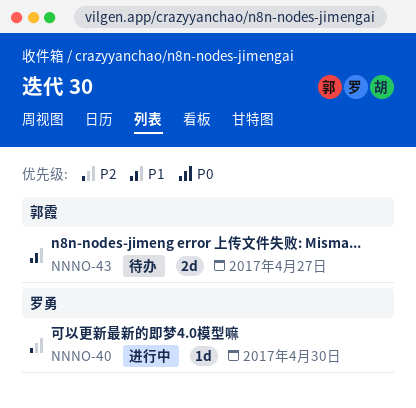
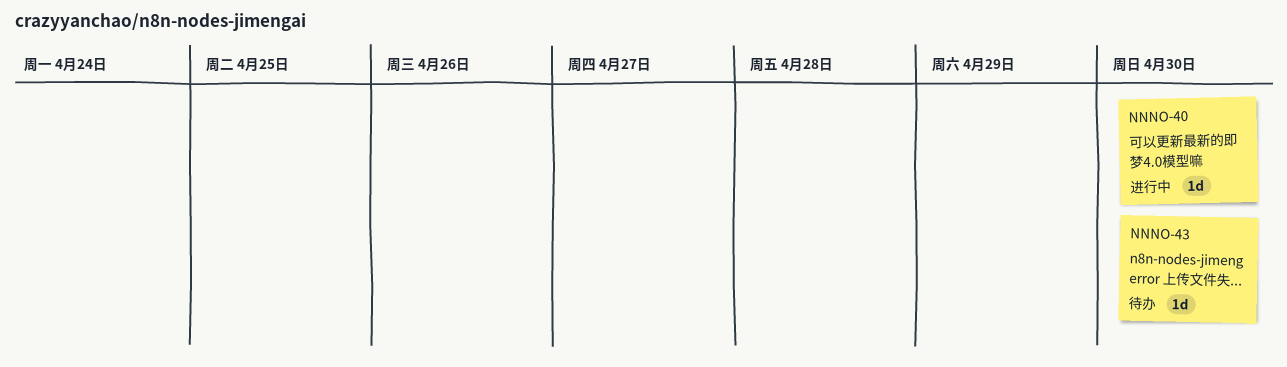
NNNO-43, estimate: 2d -> 1d
NNNO-43, due: Apr 27 -> Apr 30

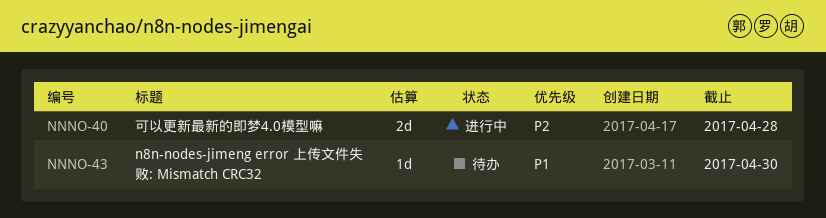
NNNO-40, estimate: 1d -> 2d
NNNO-40, due: Apr 30 -> Apr 28

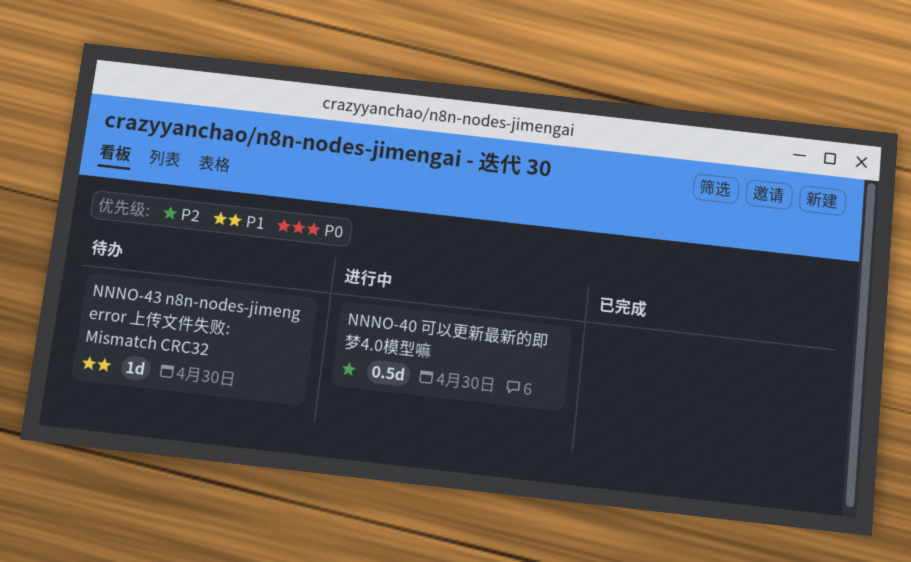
NNNO-40, estimate: 2d -> 0.5d
NNNO-40, due: Apr 28 -> Apr 30

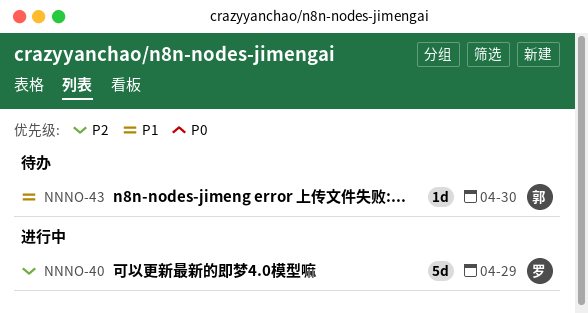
NNNO-40, estimate: 0.5d -> 5d
NNNO-40, due: Apr 30 -> Apr 29

